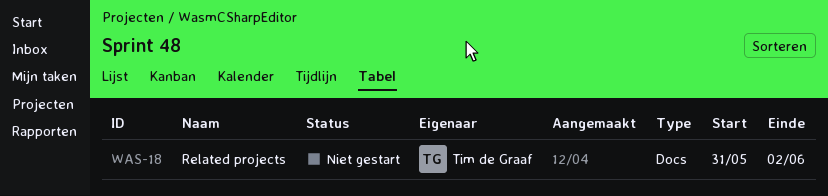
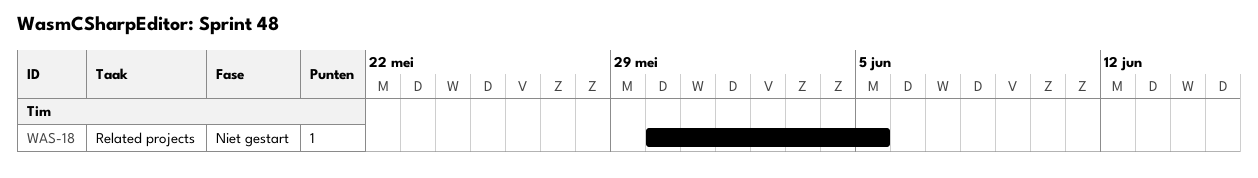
WAS-18, start: May 31 -> May 30
WAS-18, due: Jun 2 -> Jun 5

